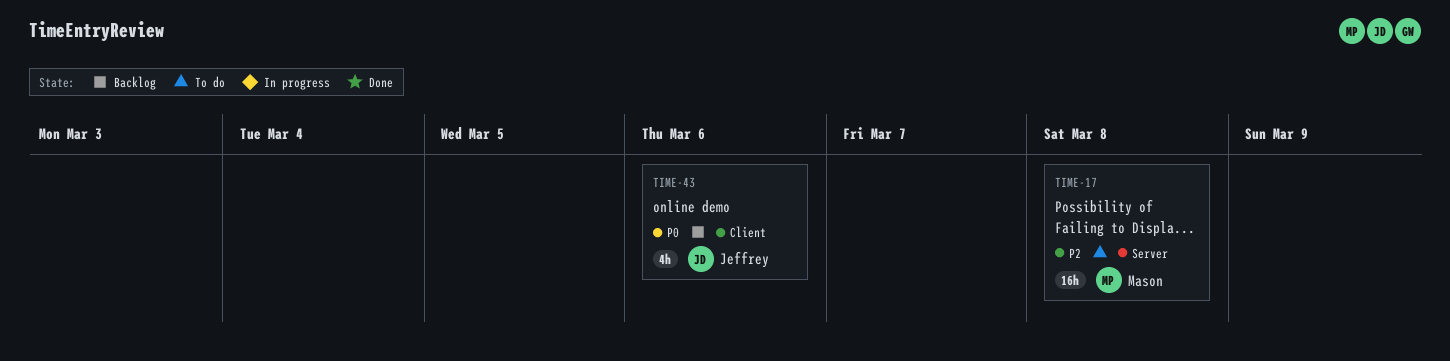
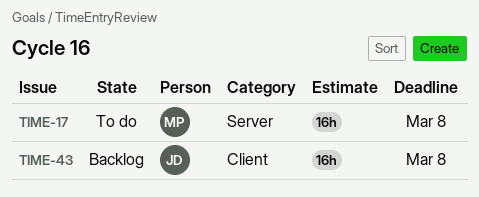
TIME-43, estimate: 4h -> 16h
TIME-43, due: Mar 6 -> Mar 8

